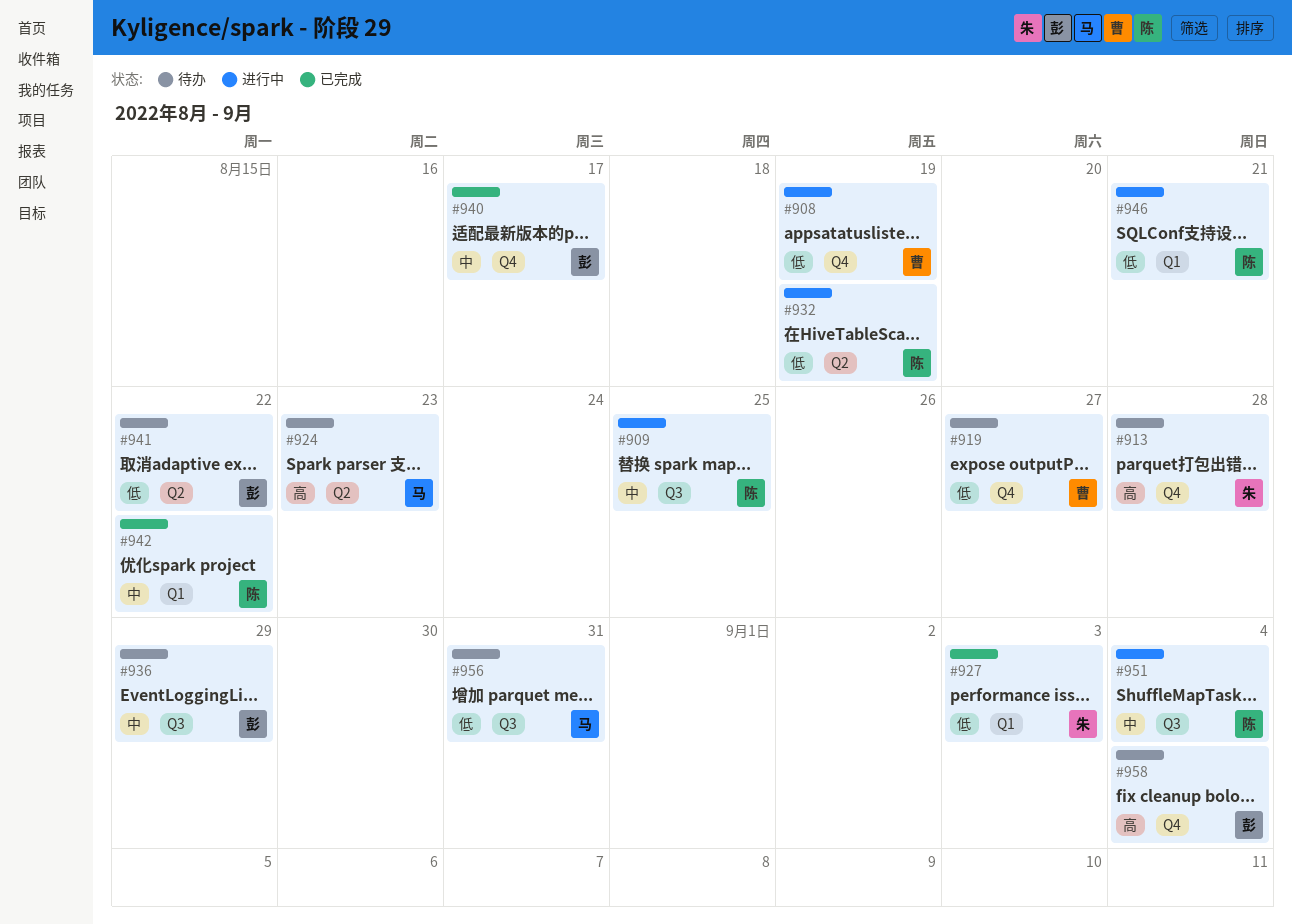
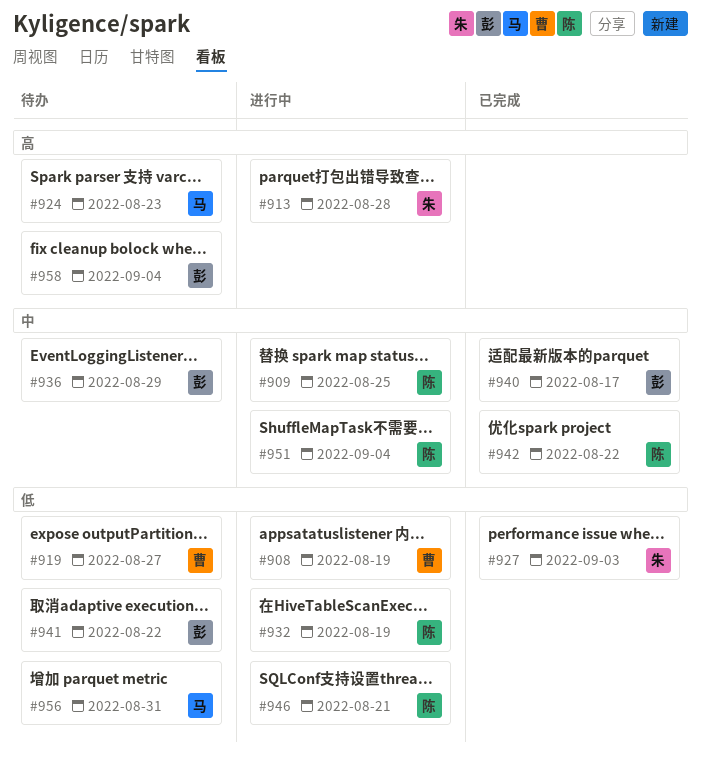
#913, status: 待办 -> 进行中

